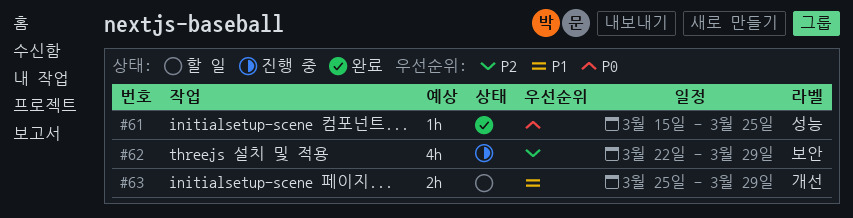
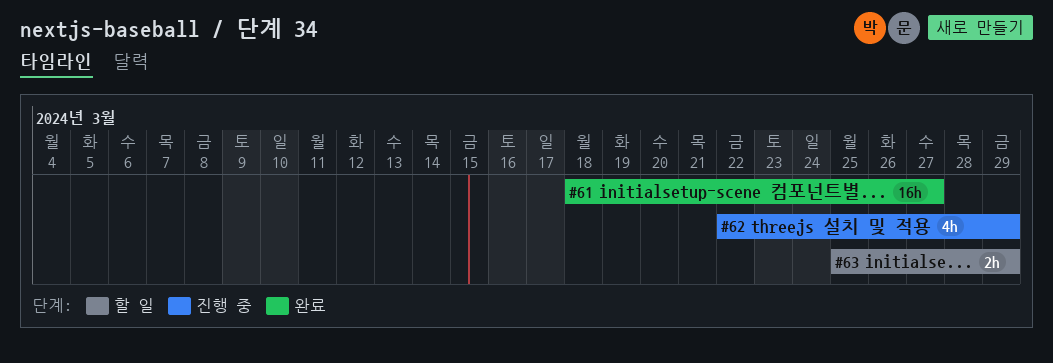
#61, estimate: 1h -> 16h
#61, start: Mar 15 -> Mar 18
#61, due: Mar 25 -> Mar 27

